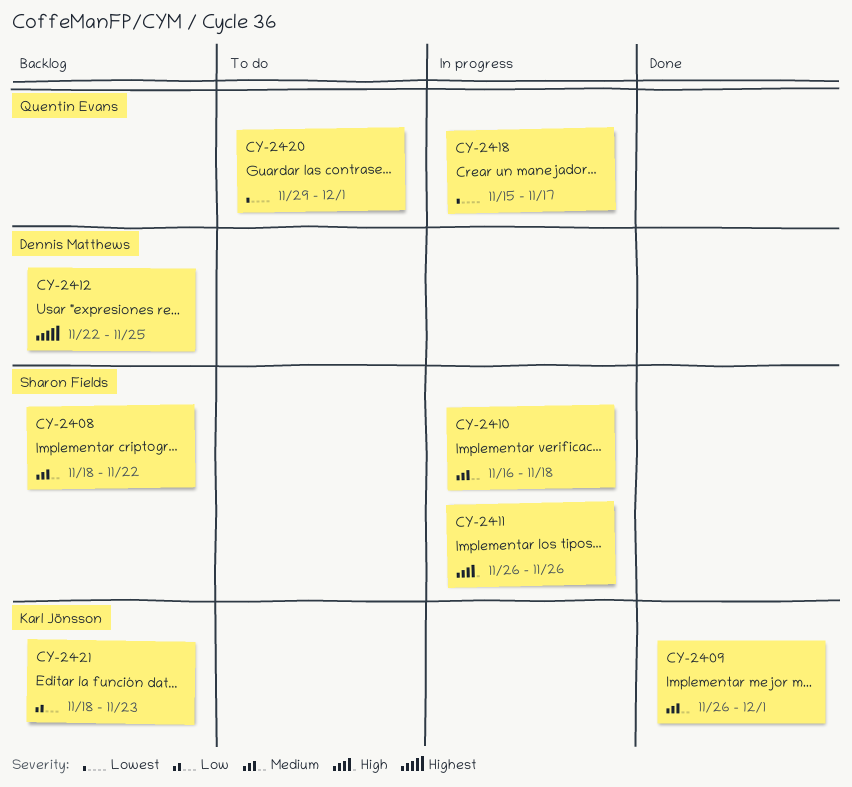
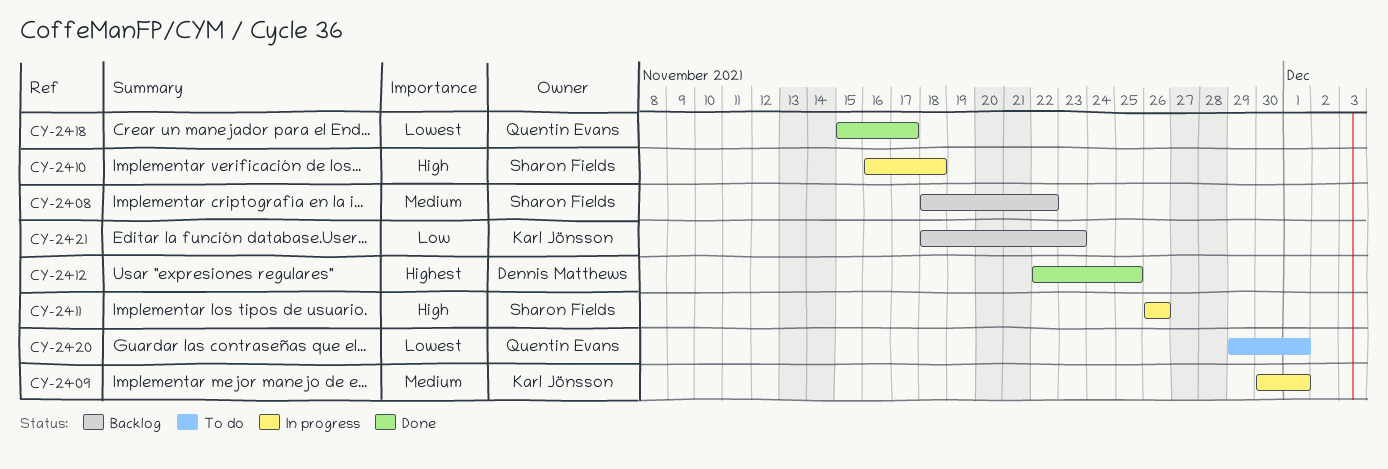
CY-2409, status: Done -> In progress
CY-2409, start: Nov 26 -> Nov 30
CY-2410, priority: Medium -> High
CY-2412, status: Backlog -> Done
CY-2418, status: In progress -> Done

